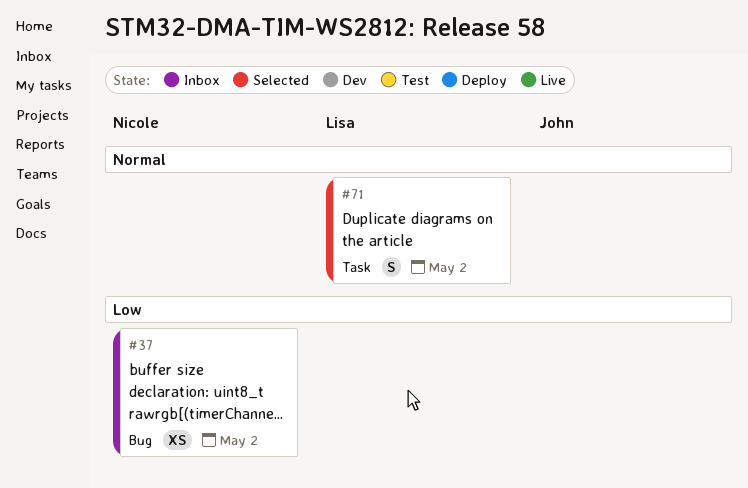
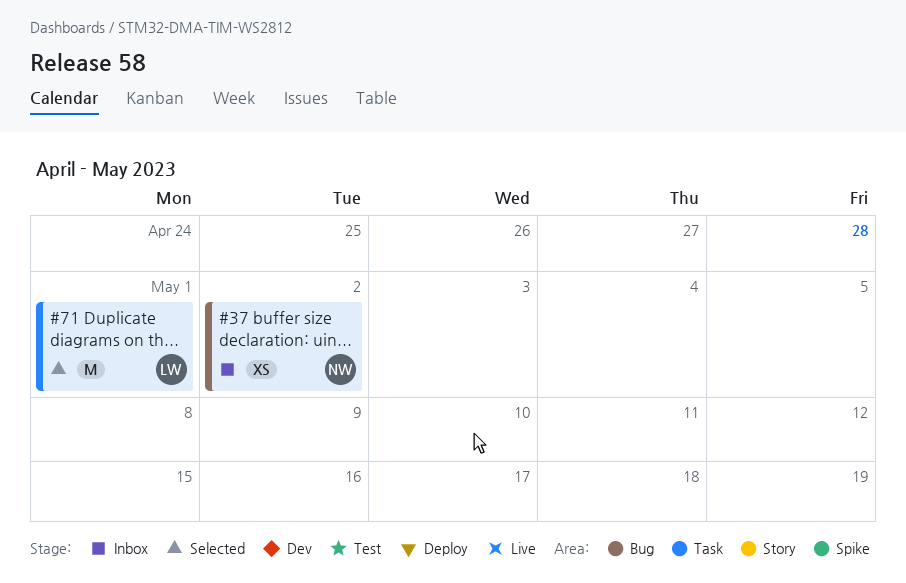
#71, estimate: S -> M
#71, due: May 2 -> May 1

